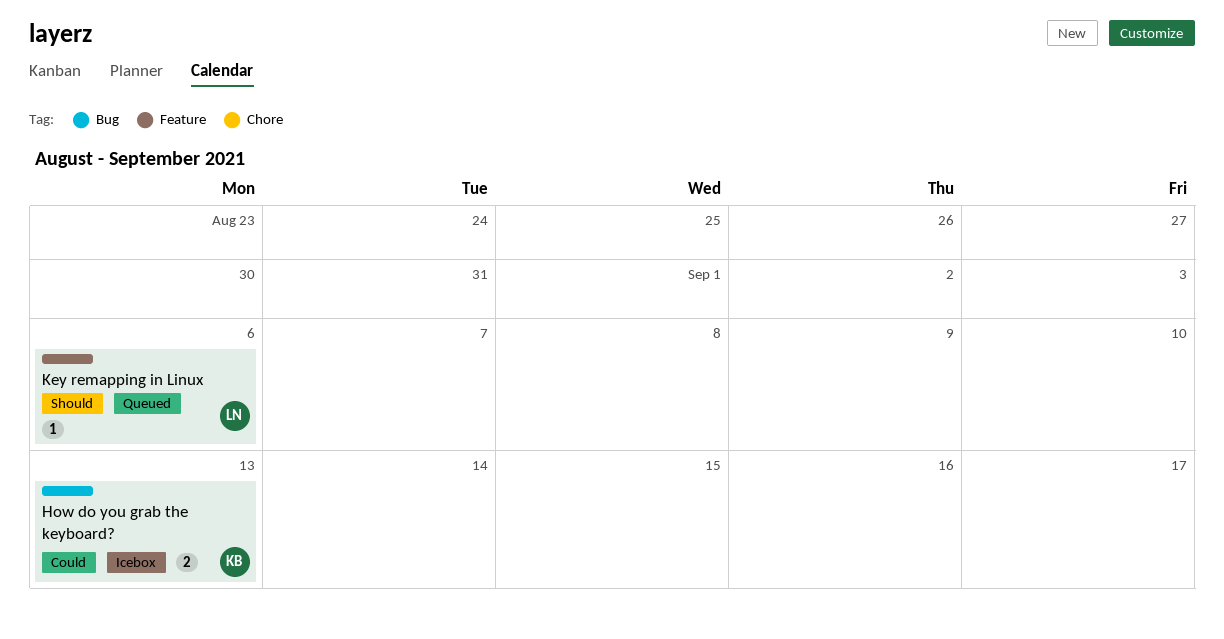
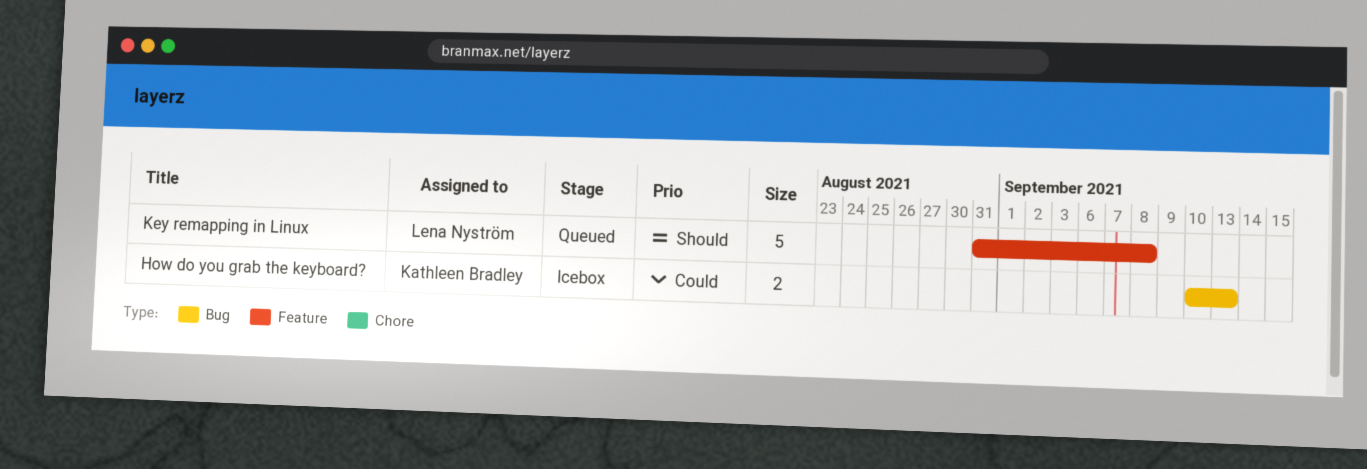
Key remapping in Linux, estimate: 1 -> 5
Key remapping in Linux, due: Sep 6 -> Sep 8

